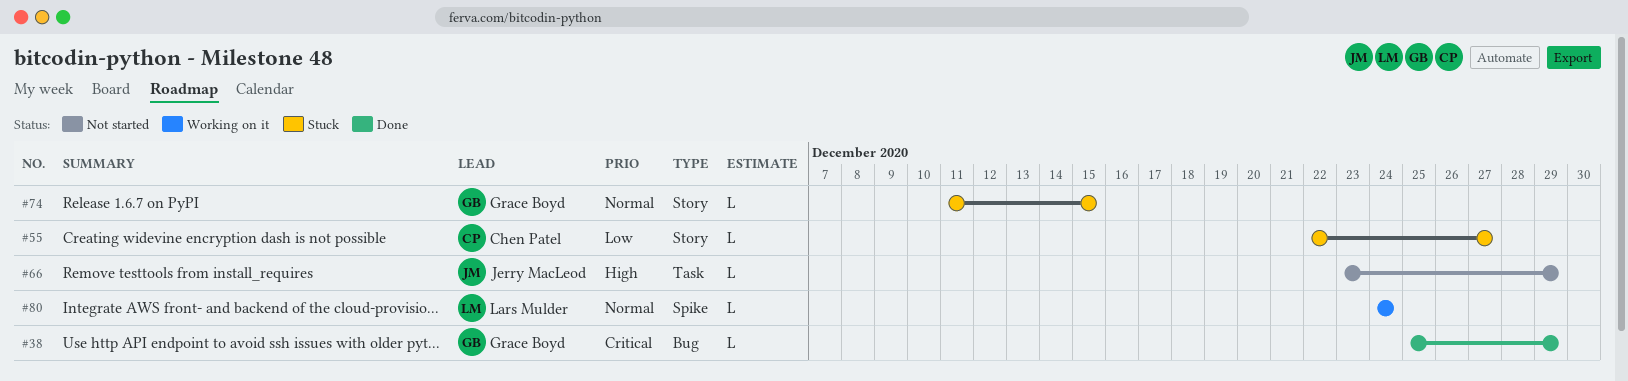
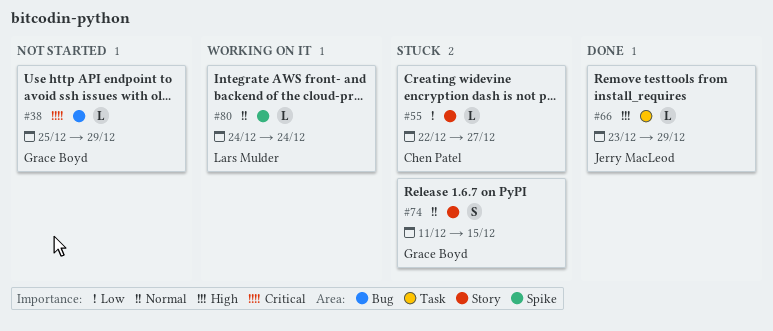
#38, status: Done -> Not started
#66, status: Not started -> Done
#74, estimate: L -> S

